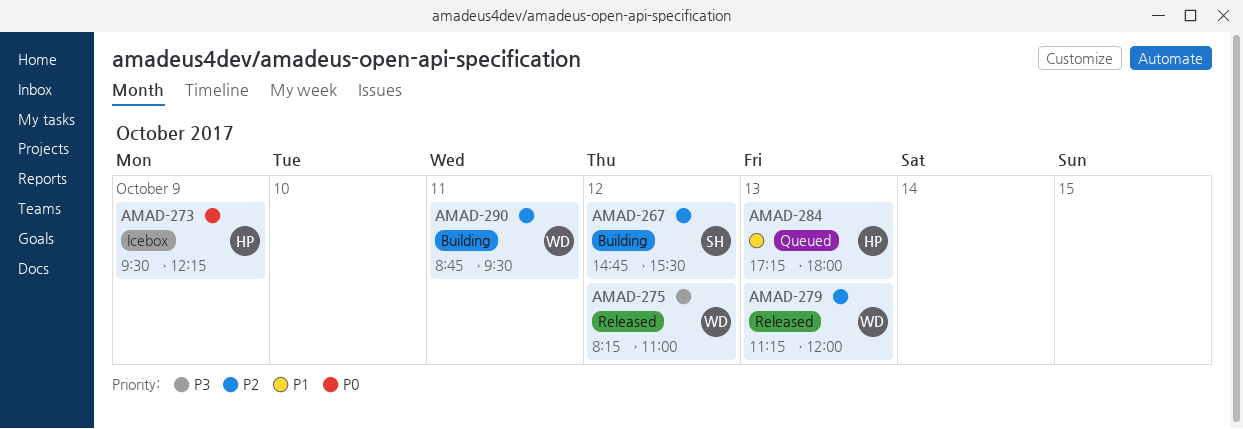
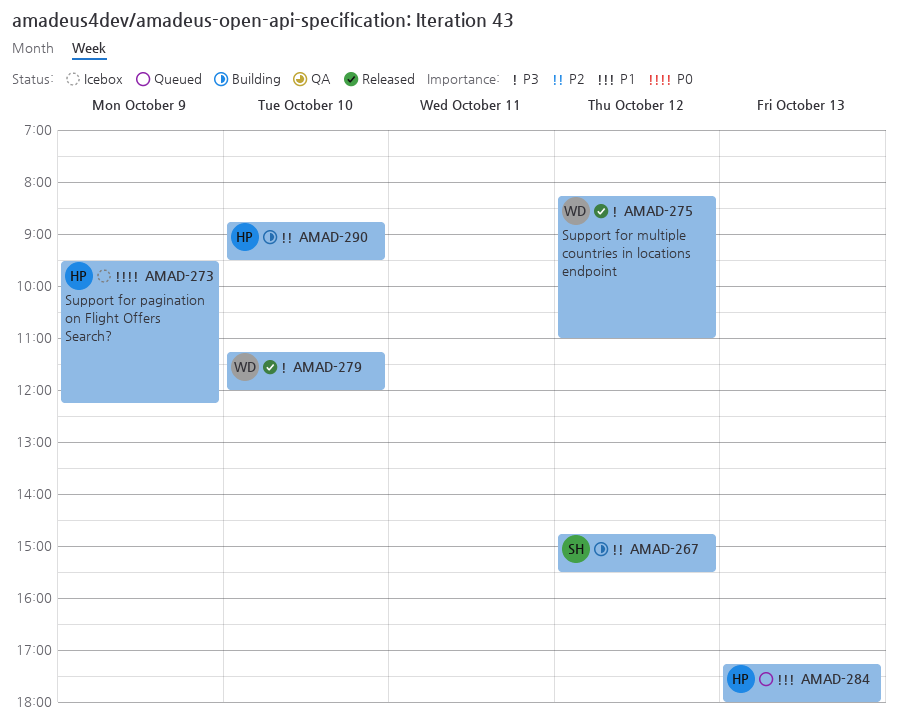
AMAD-279, priority: P2 -> P3
AMAD-279, day: Oct 13 -> Oct 10
AMAD-290, owner: WD -> HP
AMAD-290, day: Oct 11 -> Oct 10

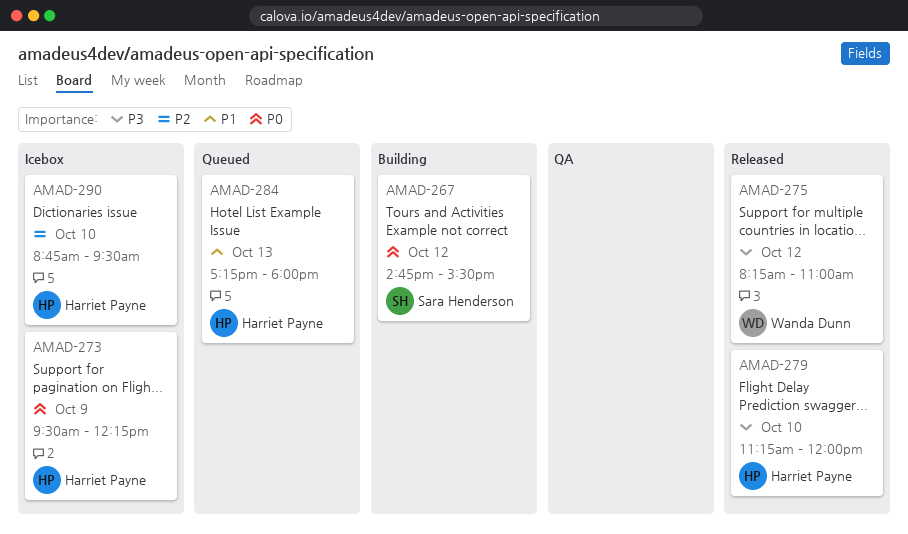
AMAD-267, priority: P2 -> P0
AMAD-279, owner: Wanda Dunn -> Harriet Payne
AMAD-290, status: Building -> Icebox

